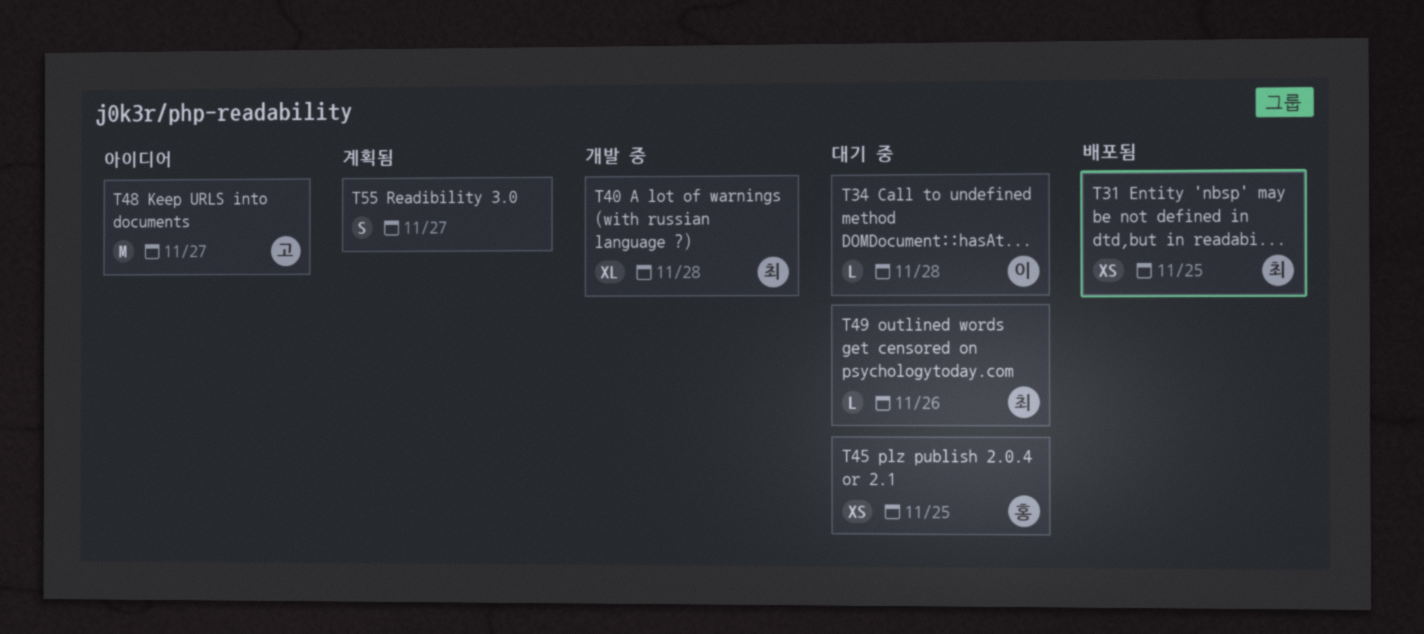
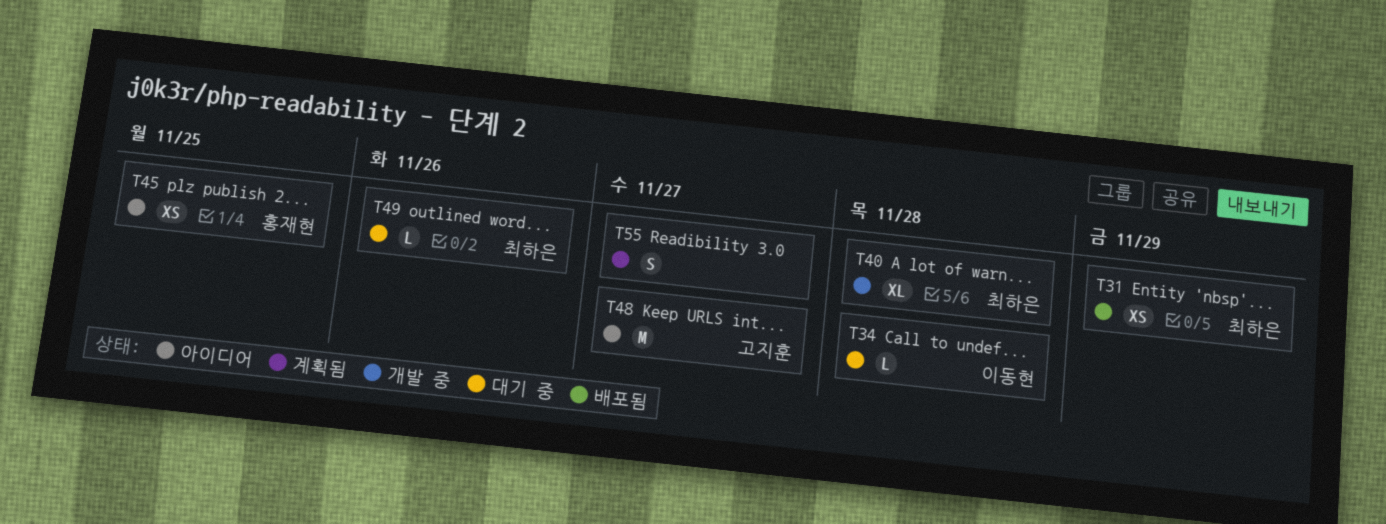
T31, due: Nov 25 -> Nov 29
T45, status: 대기 중 -> 아이디어

